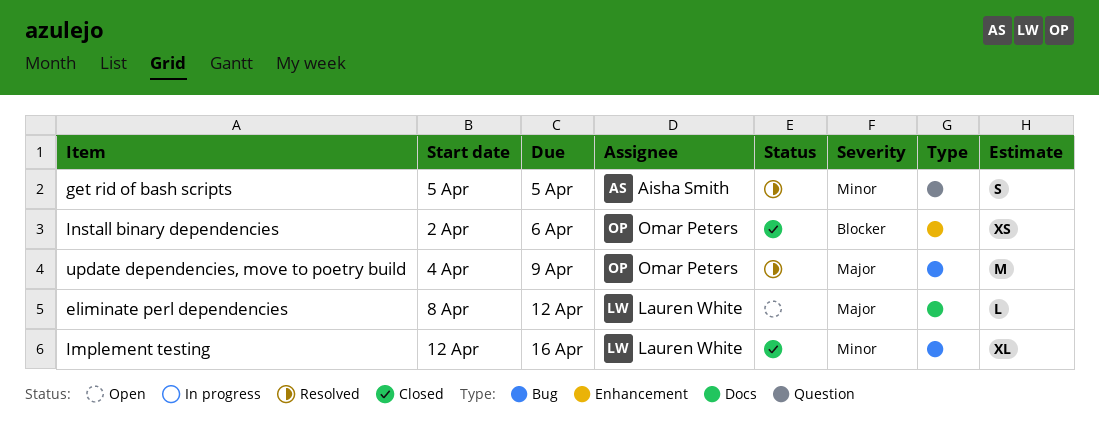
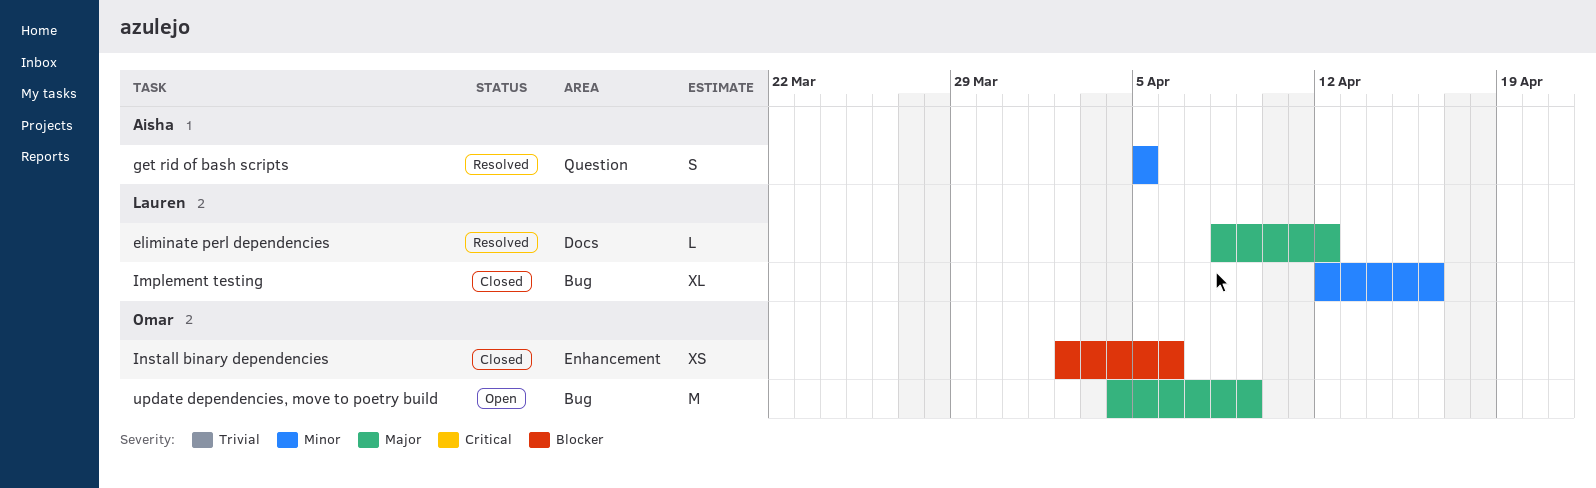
eliminate perl dependencies, status: Open -> Resolved
update dependencies, move to poetry build, status: Resolved -> Open

